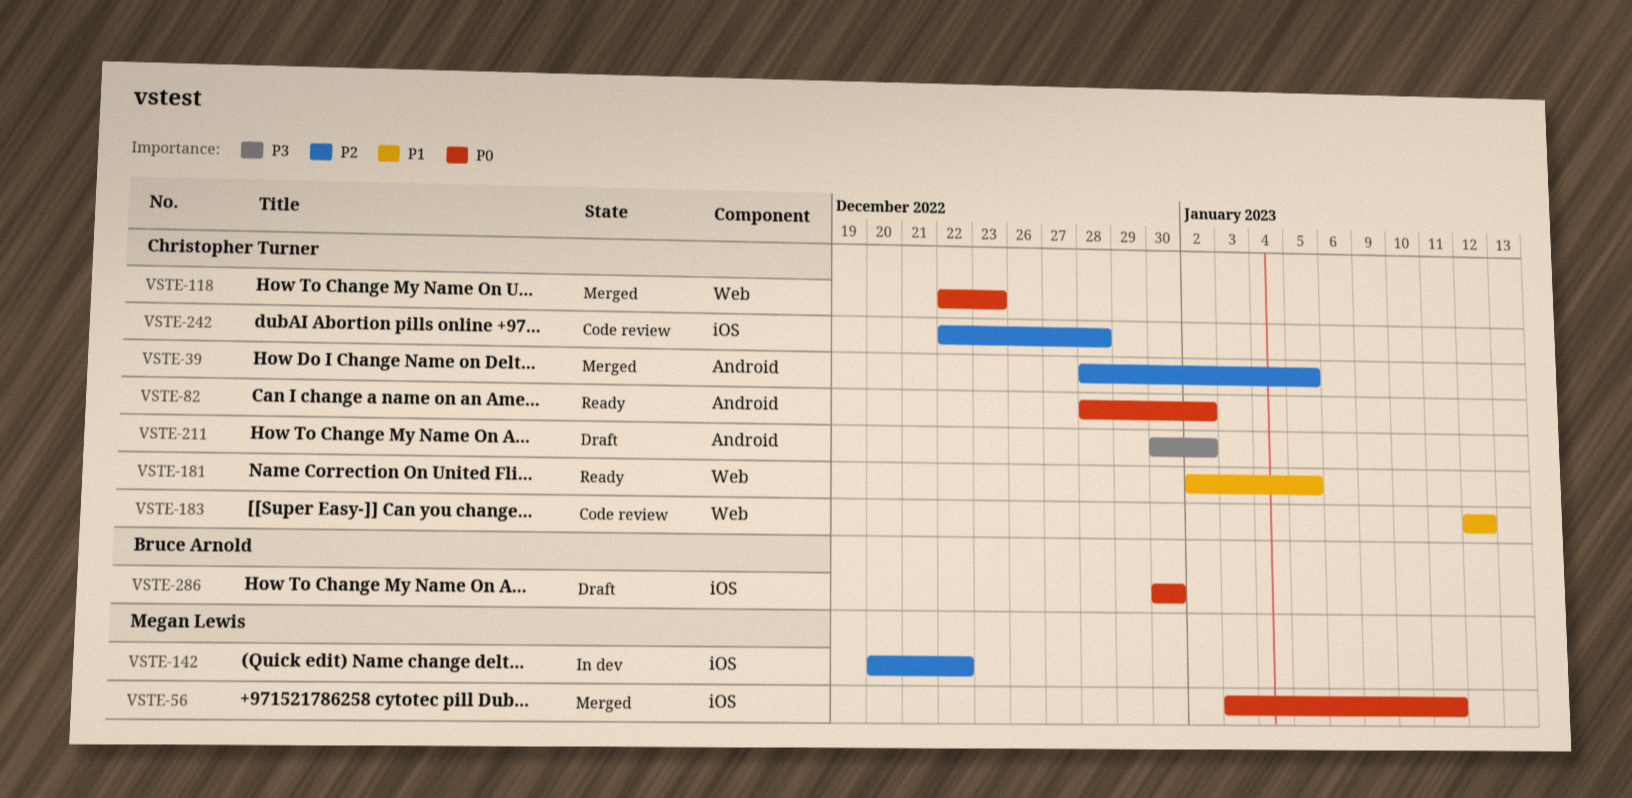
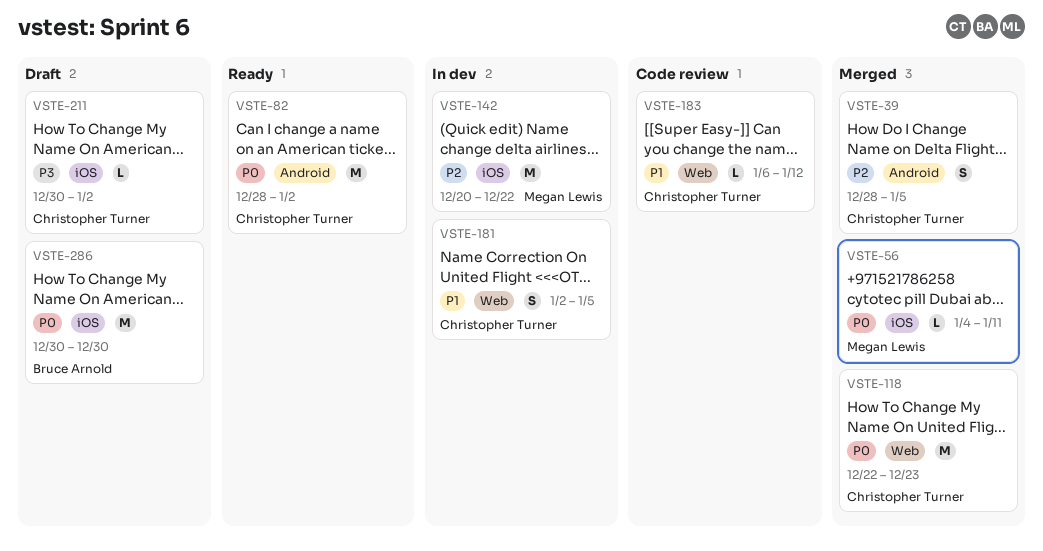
VSTE-56, start: Jan 3 -> Jan 4
VSTE-181, status: Ready -> In dev
VSTE-183, start: Jan 12 -> Jan 6
VSTE-211, label: Android -> iOS
VSTE-242: present -> none

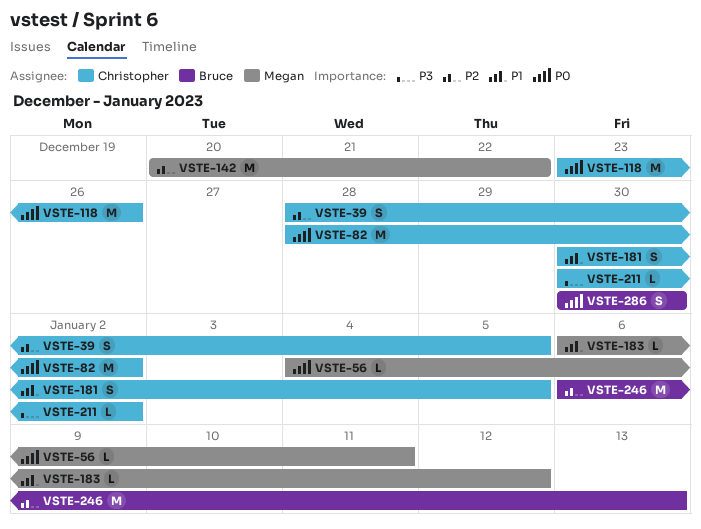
VSTE-118, start: Dec 22 -> Dec 23
VSTE-118, due: Dec 23 -> Dec 26
VSTE-181, start: Jan 2 -> Dec 30
VSTE-183, owner: Christopher Turner -> Megan Lewis
VSTE-246: none -> present
VSTE-286, estimate: M -> S

